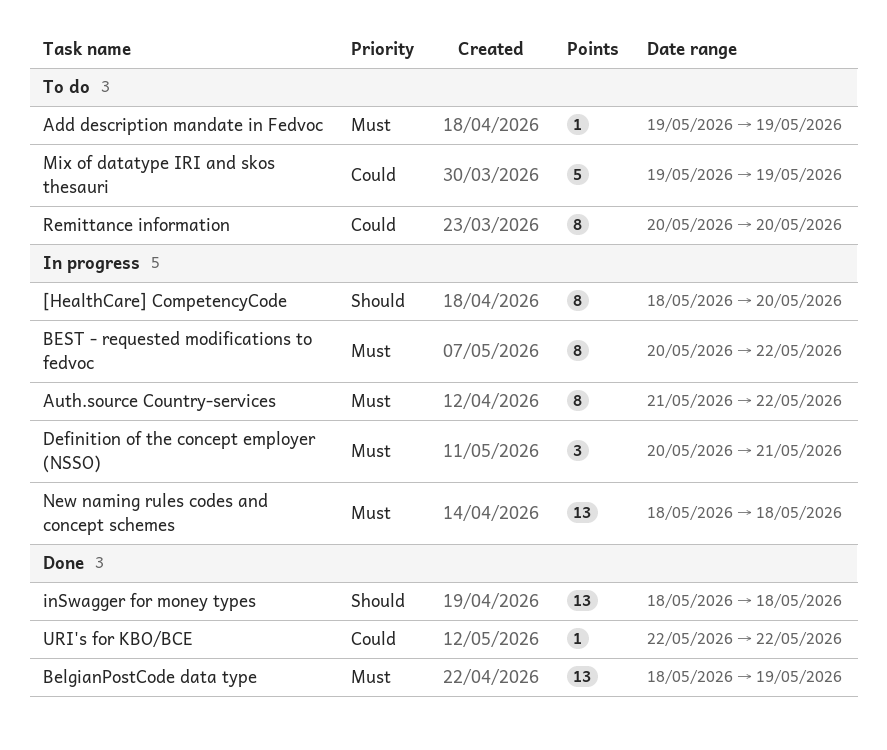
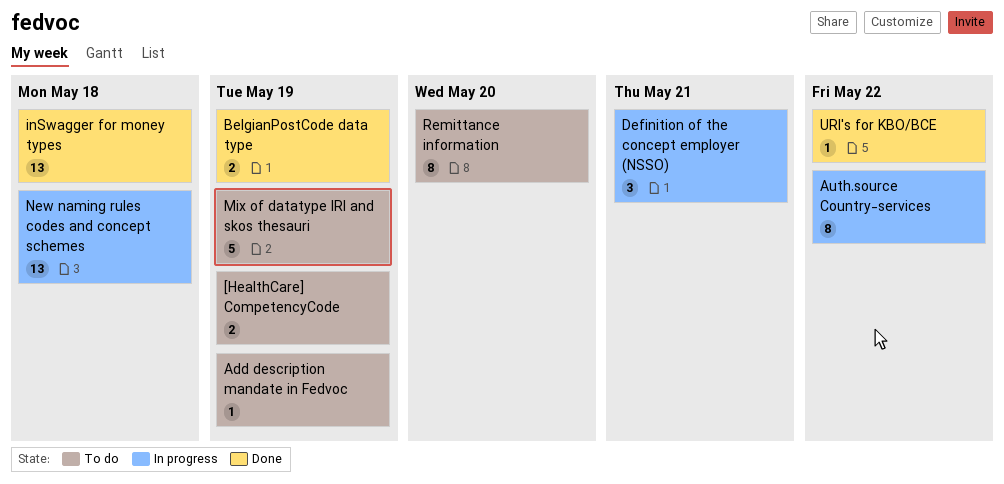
[HealthCare] CompetencyCode, status: In progress -> To do
[HealthCare] CompetencyCode, estimate: 8 -> 2
[HealthCare] CompetencyCode, due: May 20 -> May 19
BelgianPostCode data type, estimate: 13 -> 2
BEST - requested modifications to fedvoc: present -> none

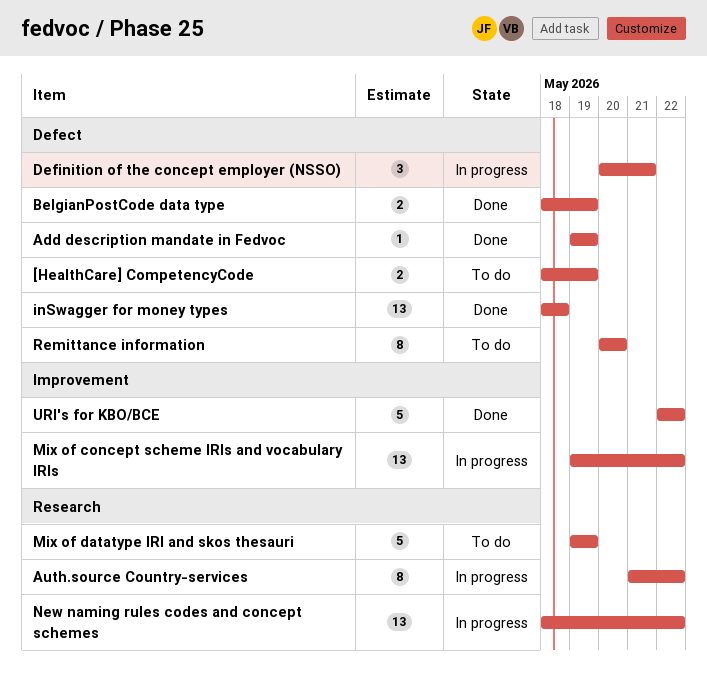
Add description mandate in Fedvoc, status: To do -> Done
Mix of concept scheme IRIs and vocabulary IRIs: none -> present
New naming rules codes and concept schemes, due: May 18 -> May 22
URI's for KBO/BCE, estimate: 1 -> 5

